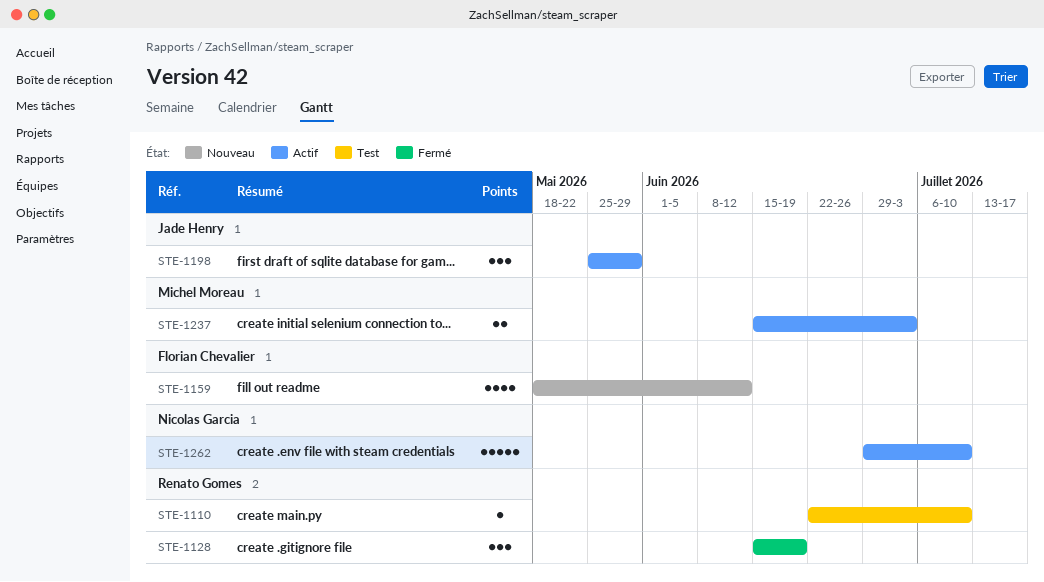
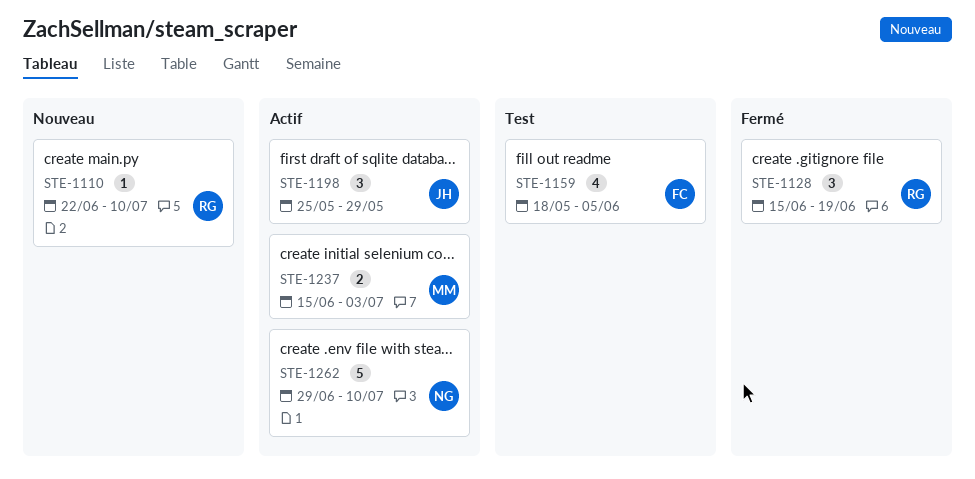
STE-1110, status: Test -> Nouveau
STE-1159, status: Nouveau -> Test
STE-1159, due: Jun 12 -> Jun 5

